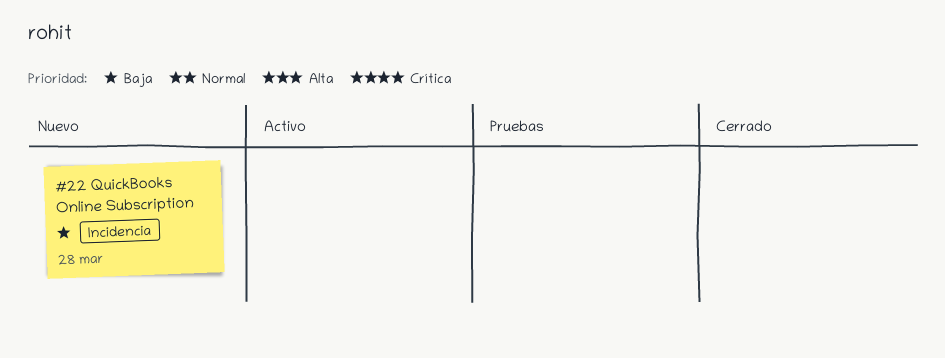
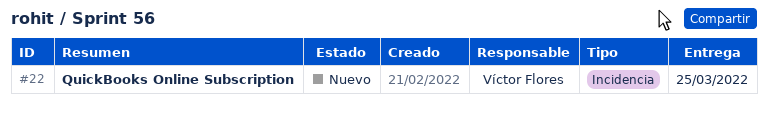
#22, due: Mar 28 -> Mar 25

